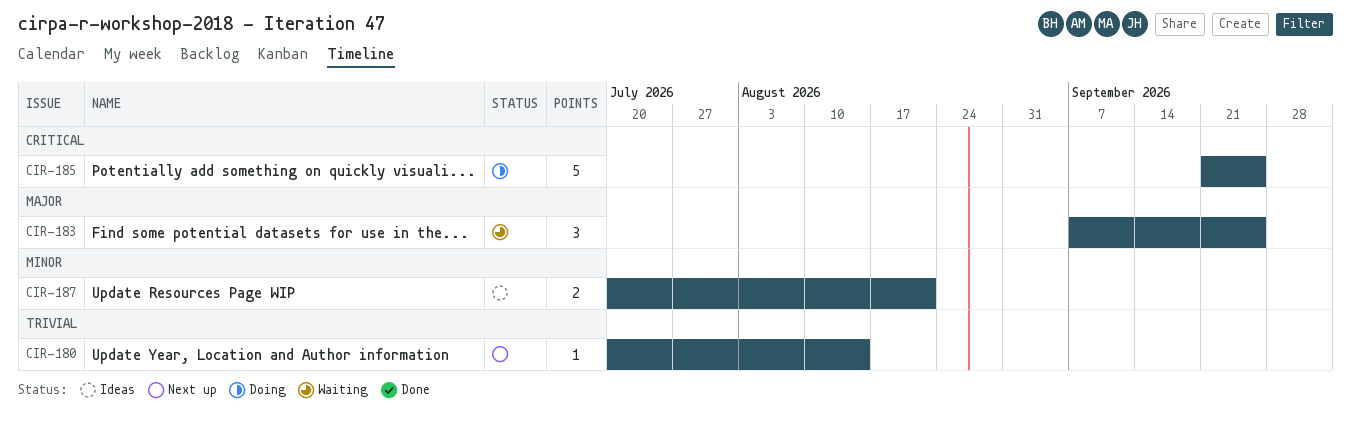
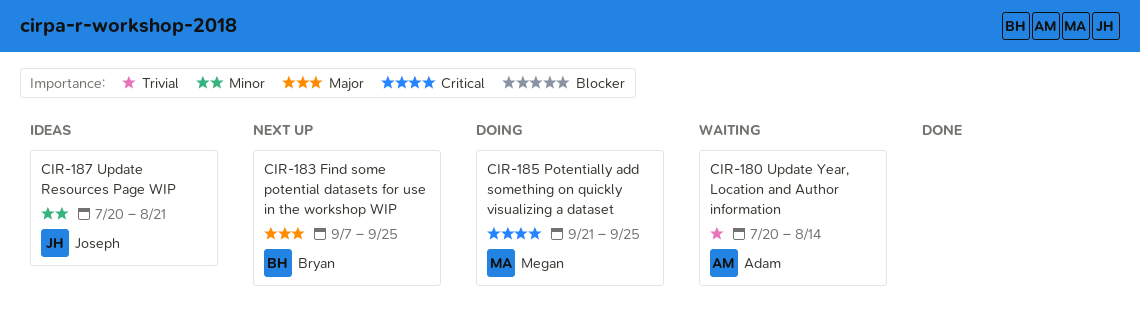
CIR-180, status: Next up -> Waiting
CIR-183, status: Waiting -> Next up

